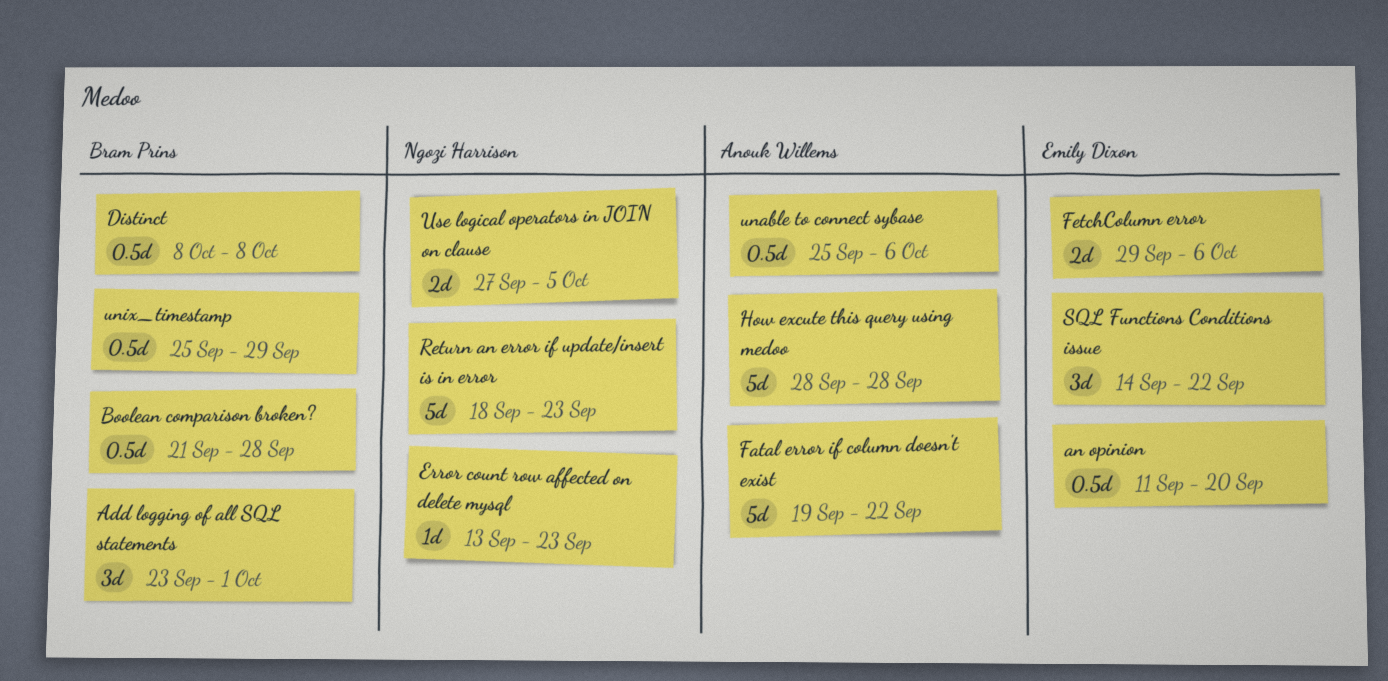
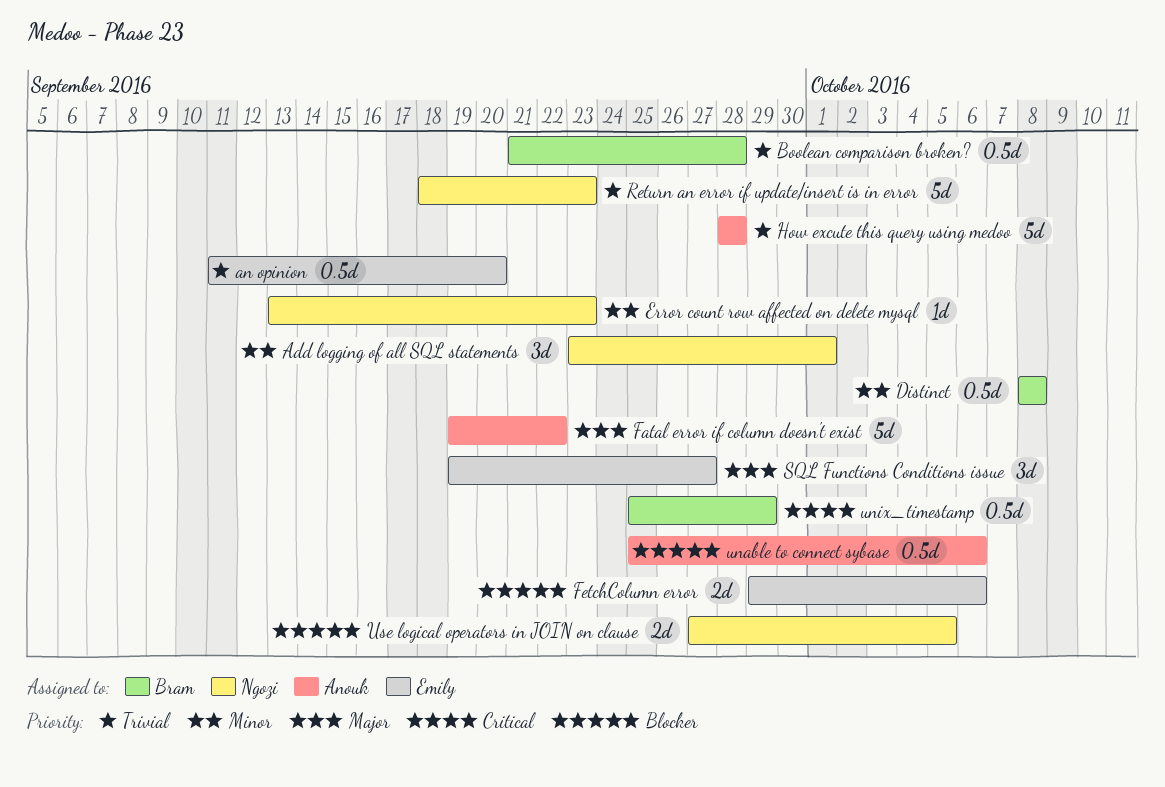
Add logging of all SQL statements, owner: Bram Prins -> Ngozi Harrison
SQL Functions Conditions issue, start: Sep 14 -> Sep 19
SQL Functions Conditions issue, due: Sep 22 -> Sep 27

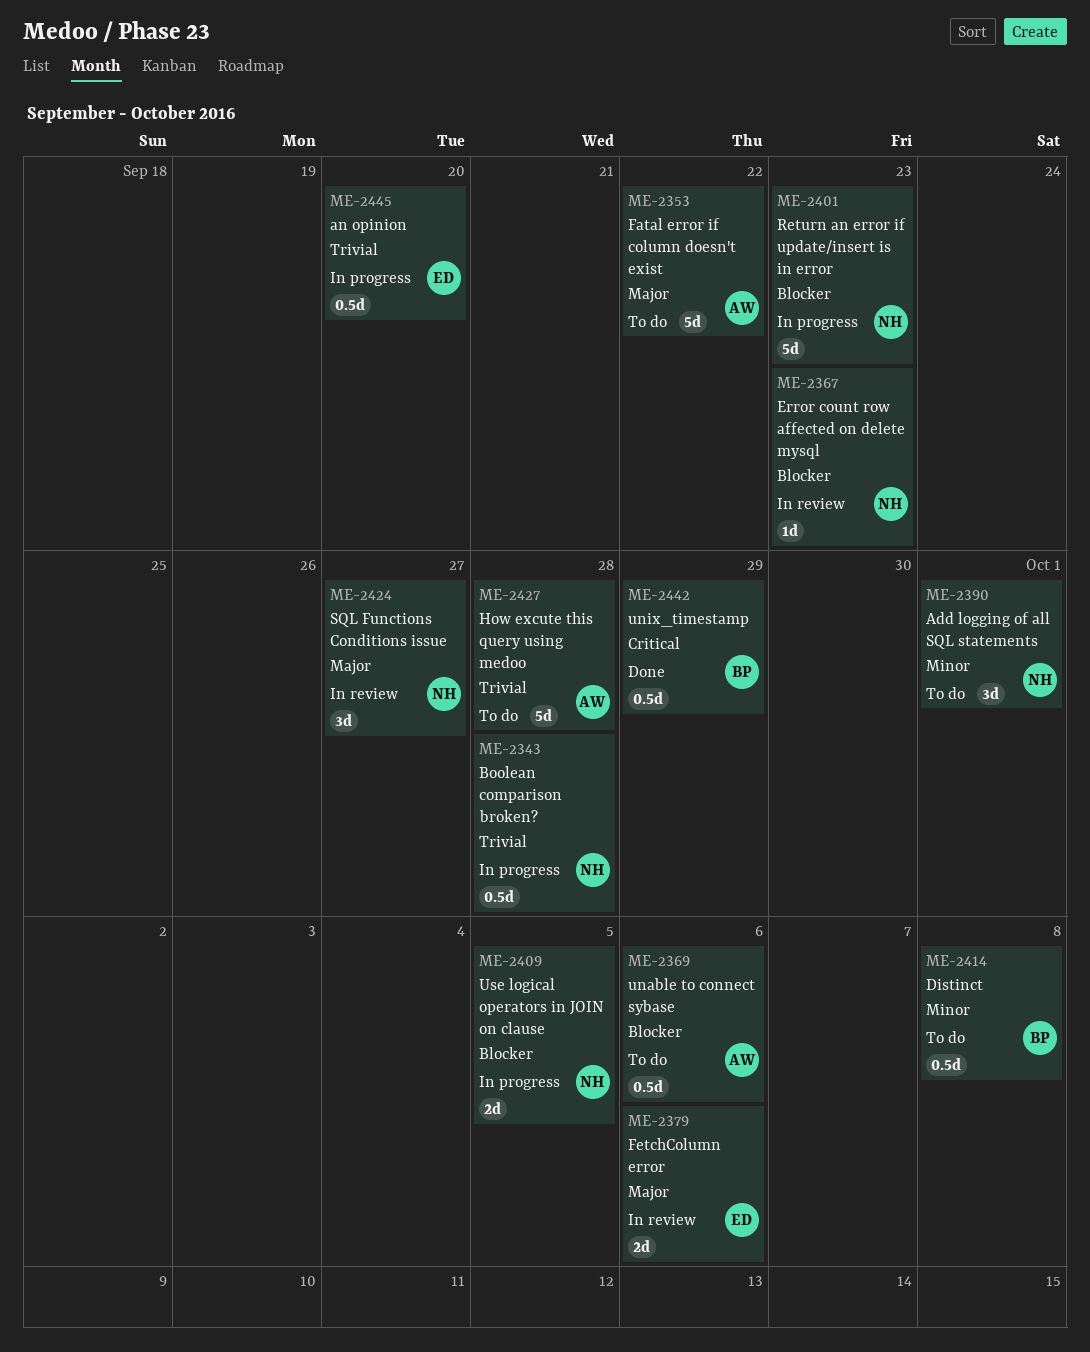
Boolean comparison broken?, owner: Bram -> Ngozi
Error count row affected on delete mysql, priority: Minor -> Blocker
FetchColumn error, priority: Blocker -> Major
Return an error if update/insert is in error, priority: Trivial -> Blocker
SQL Functions Conditions issue, owner: Emily -> Ngozi

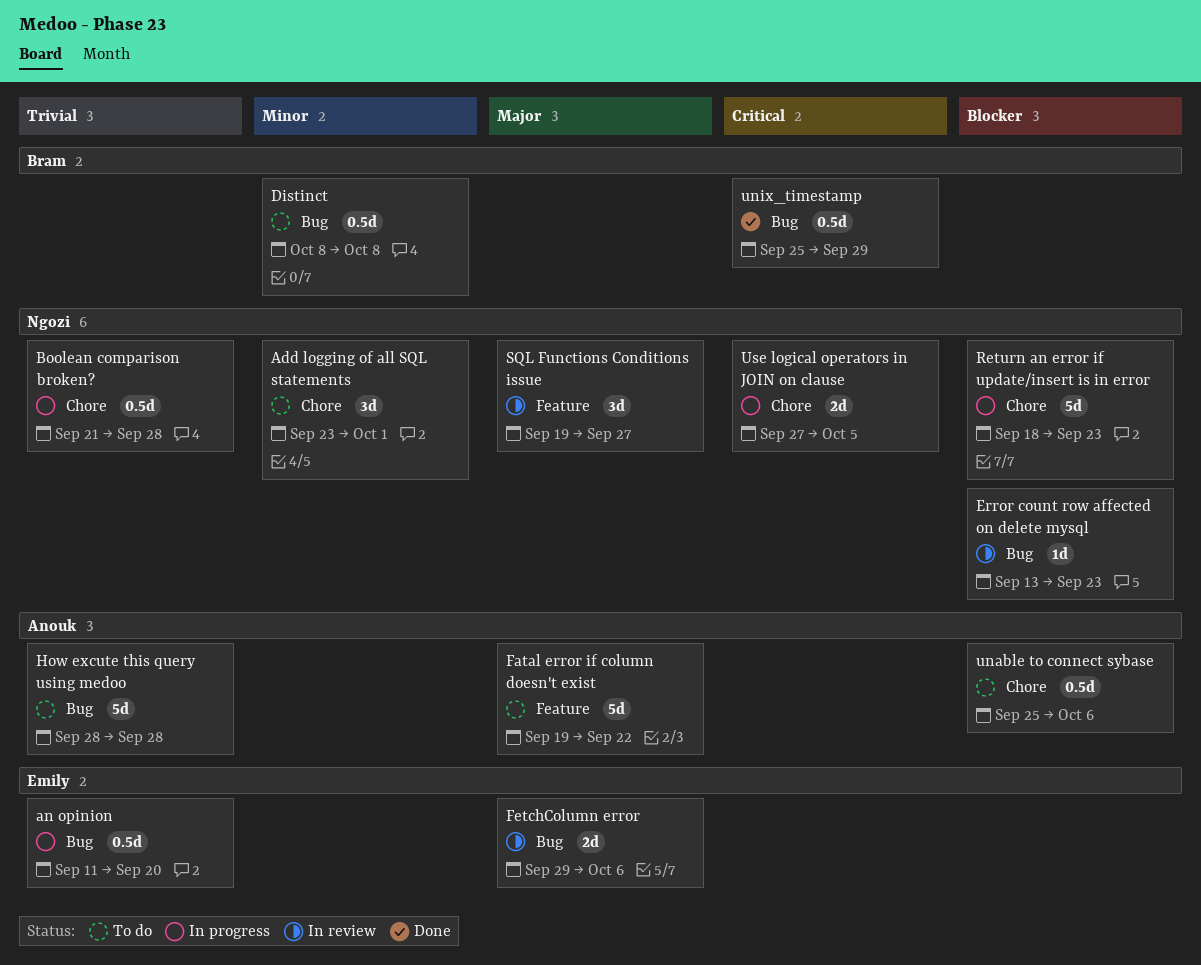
Use logical operators in JOIN on clause, priority: Blocker -> Critical

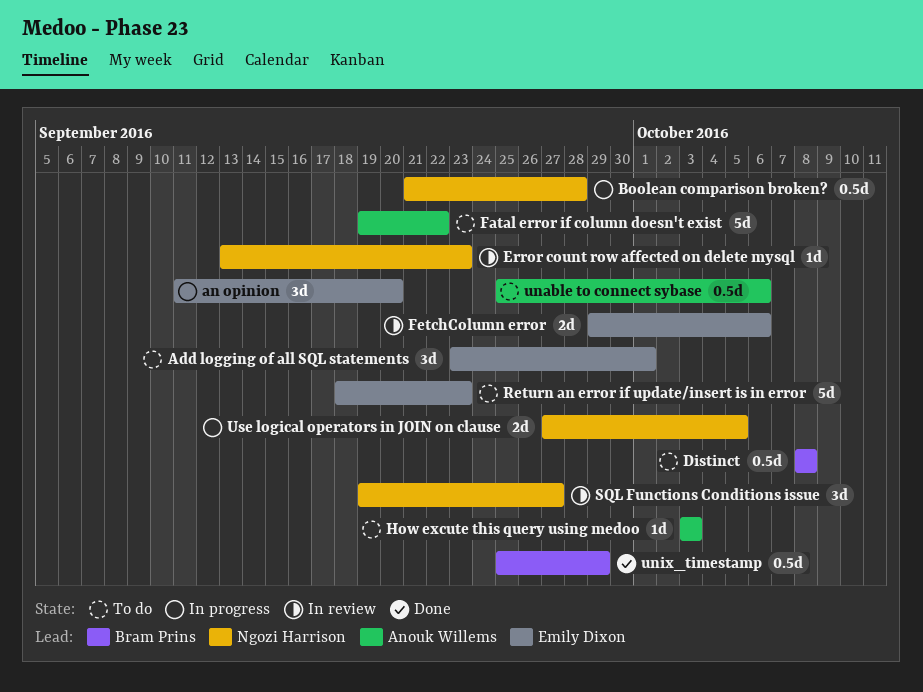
Add logging of all SQL statements, owner: Ngozi Harrison -> Emily Dixon
an opinion, estimate: 0.5d -> 3d
How excute this query using medoo, estimate: 5d -> 1d
How excute this query using medoo, start: Sep 28 -> Oct 3
How excute this query using medoo, due: Sep 28 -> Oct 3
Return an error if update/insert is in error, status: In progress -> To do
Return an error if update/insert is in error, owner: Ngozi Harrison -> Emily Dixon

